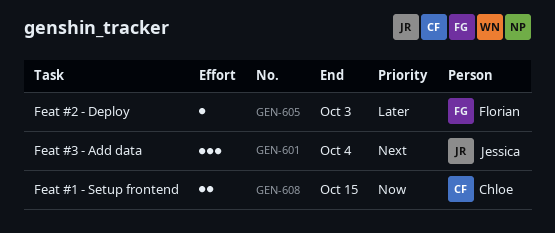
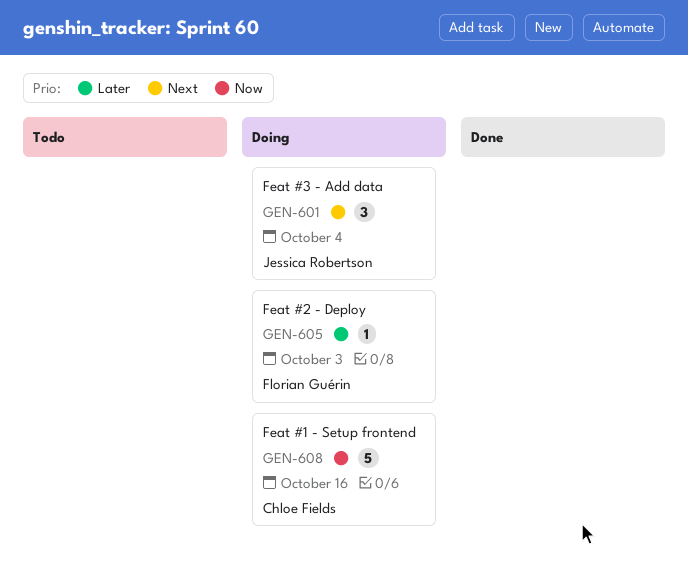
GEN-608, estimate: 2 -> 5
GEN-608, due: Oct 15 -> Oct 16

